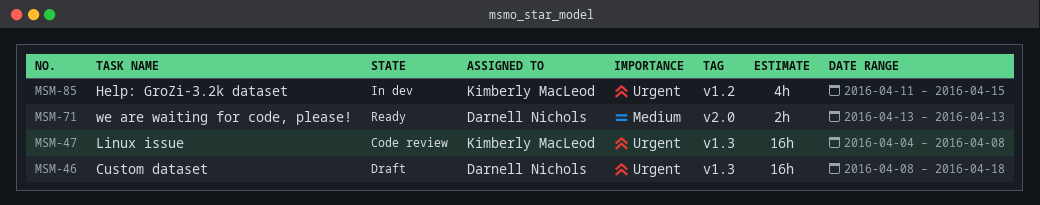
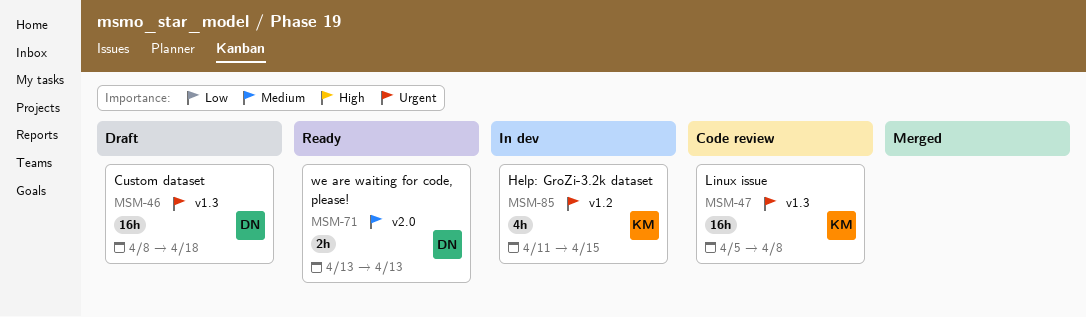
MSM-47, start: Apr 4 -> Apr 5

